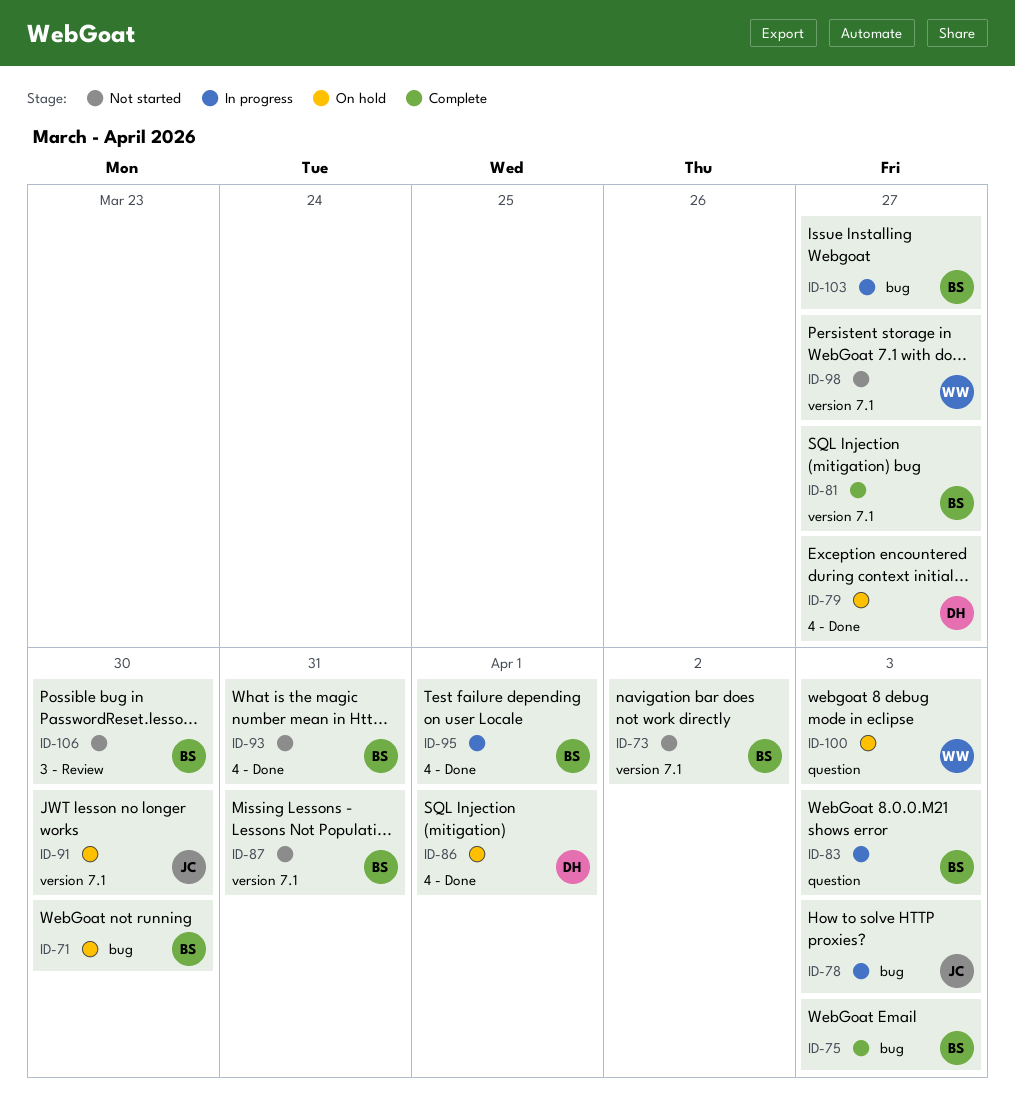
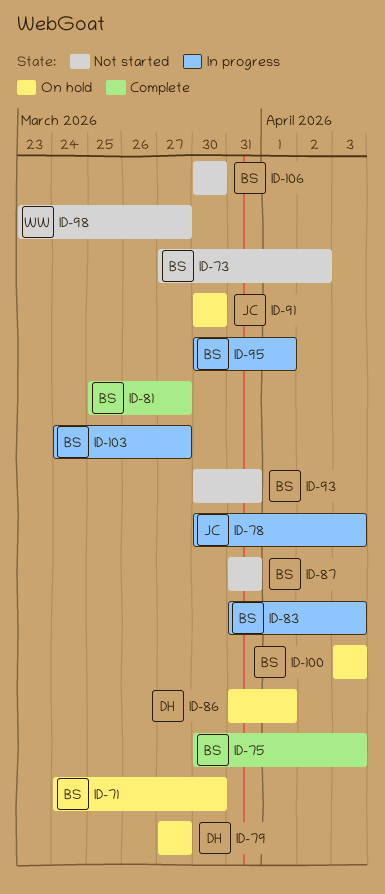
ID-100, owner: WW -> BS

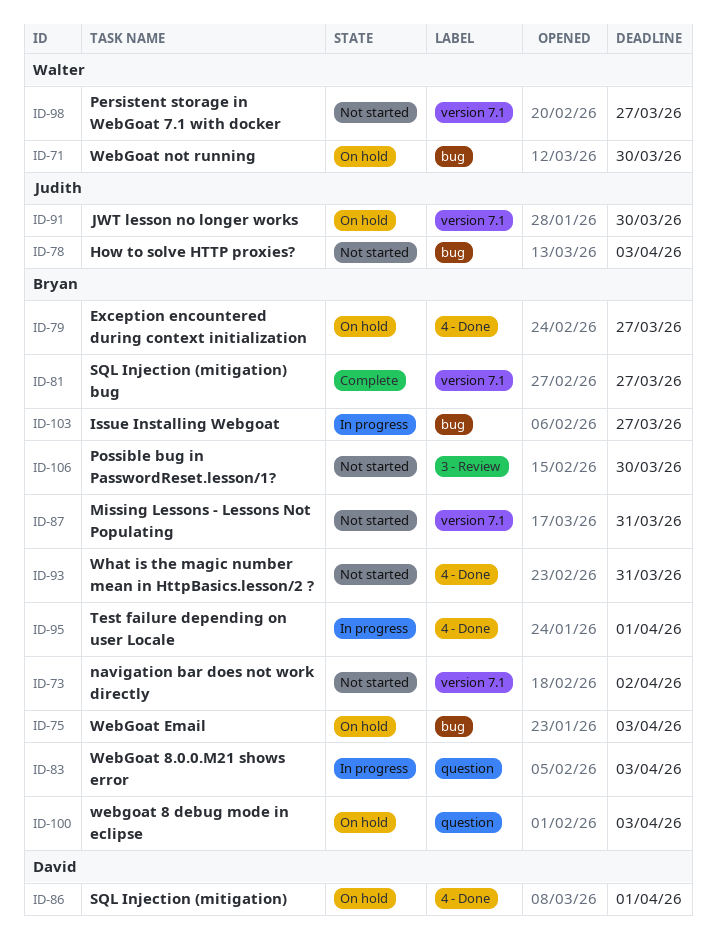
ID-71, owner: Bryan -> Walter
ID-75, status: Complete -> On hold
ID-78, status: In progress -> Not started
ID-79, owner: David -> Bryan

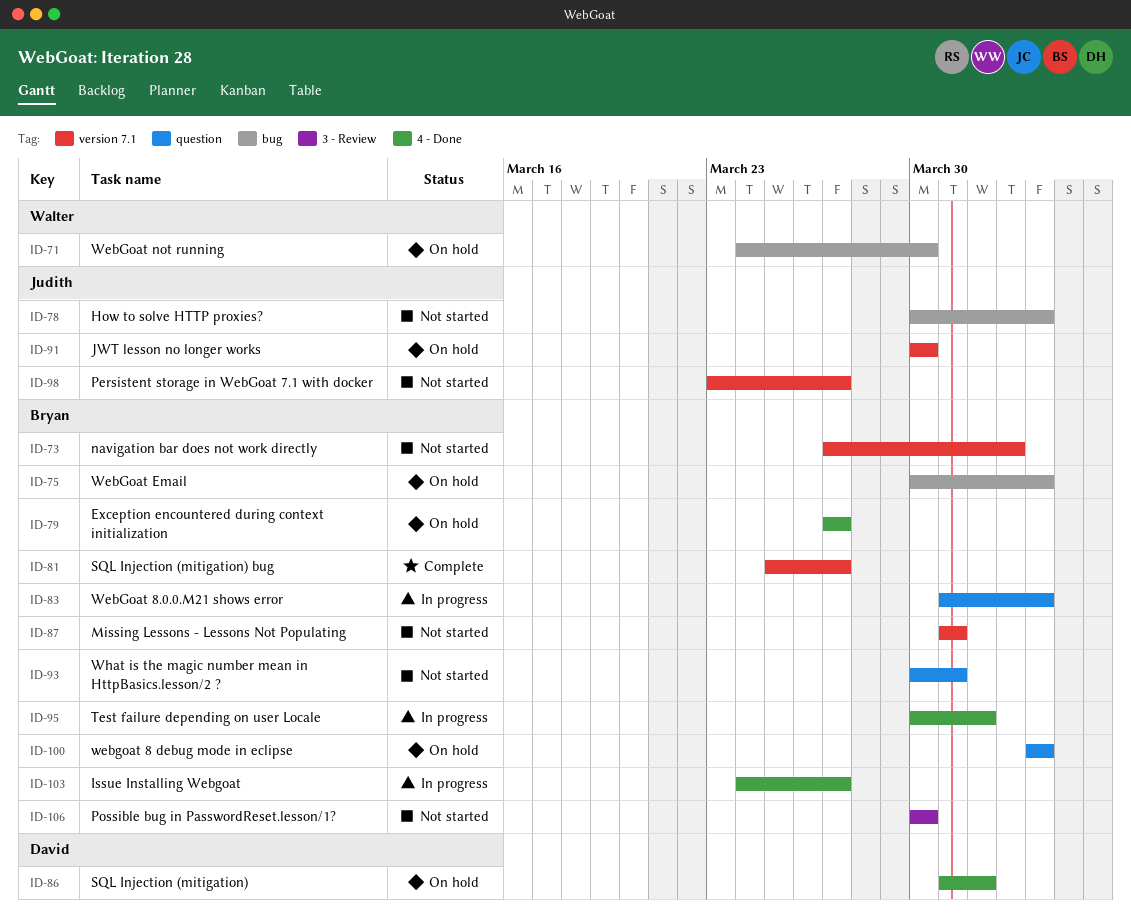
ID-93, label: 4 - Done -> question
ID-98, owner: Walter -> Judith
ID-103, label: bug -> 4 - Done

